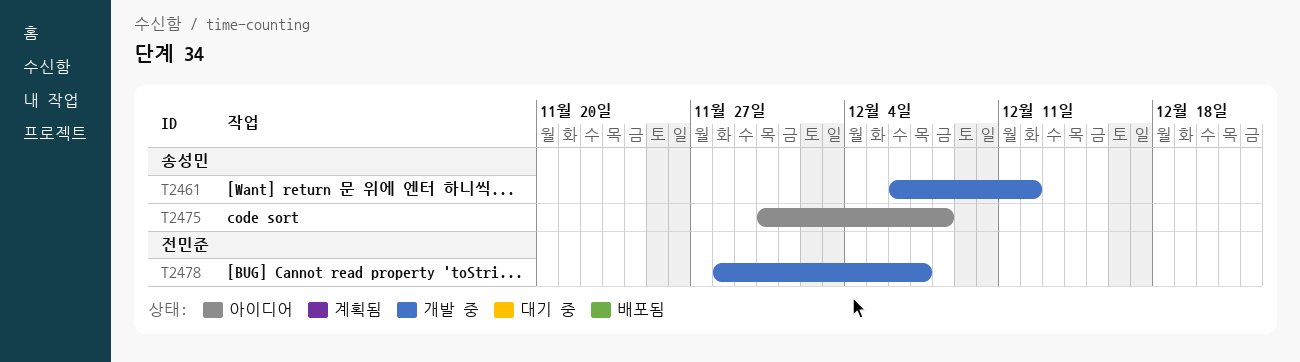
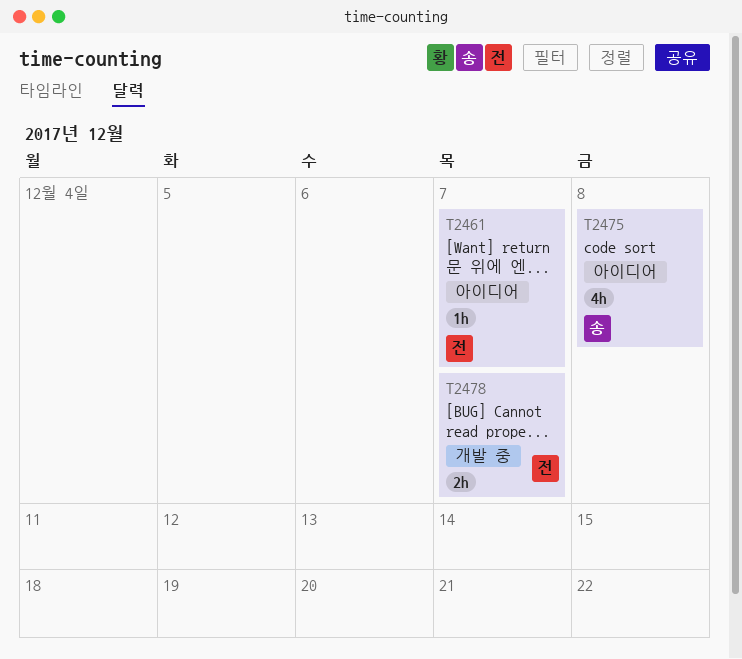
T2461, status: 개발 중 -> 아이디어
T2461, owner: 송성민 -> 전민준
T2461, due: Dec 12 -> Dec 7

